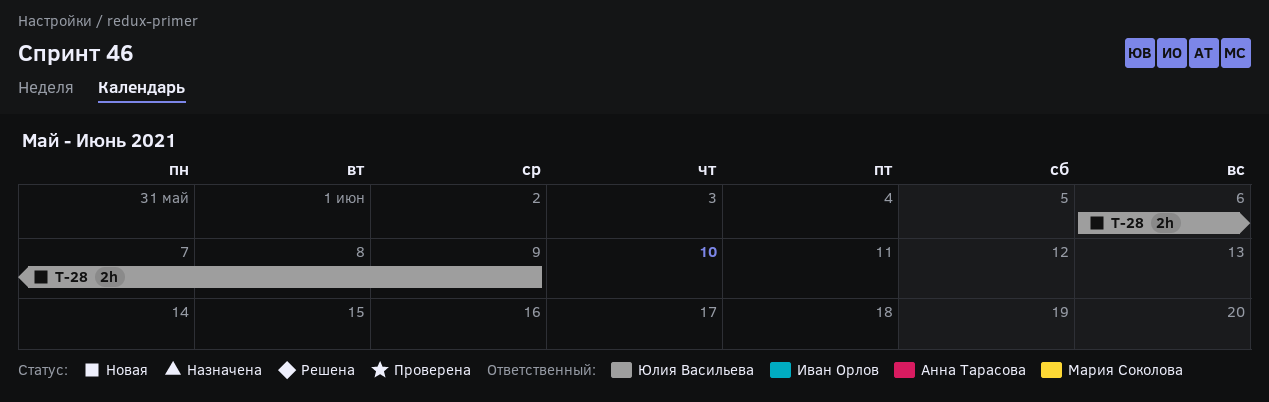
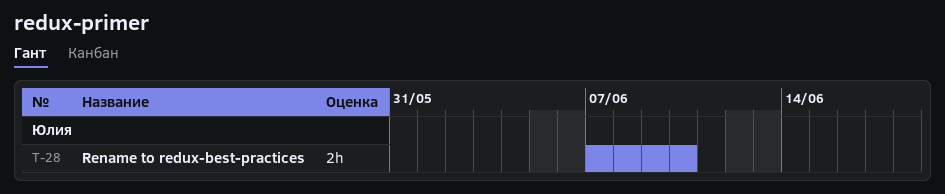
T-28, start: Jun 6 -> Jun 7
T-28, due: Jun 9 -> Jun 10

